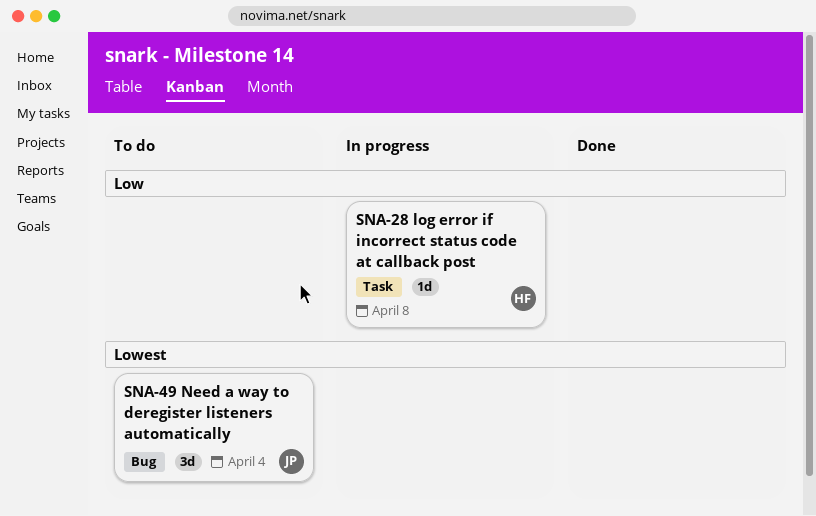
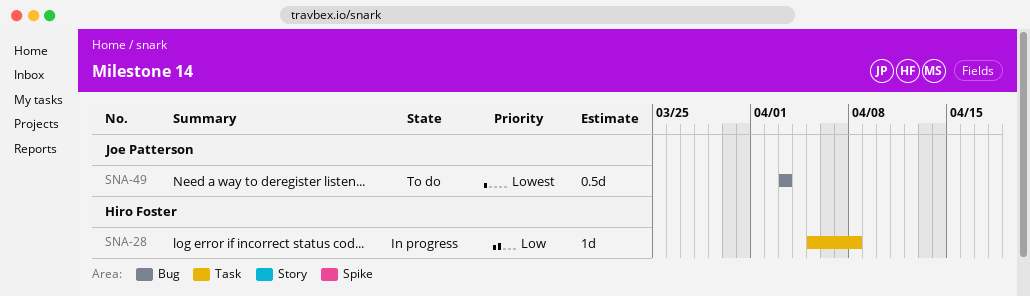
SNA-49, estimate: 3d -> 0.5d
SNA-49, due: Apr 4 -> Apr 3

